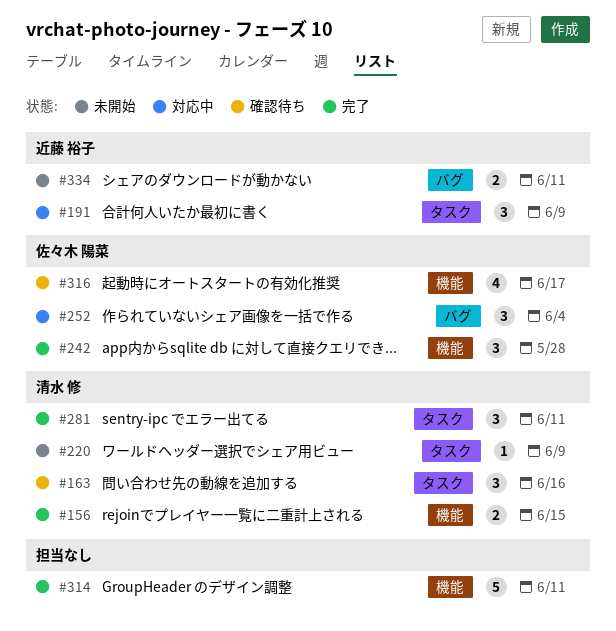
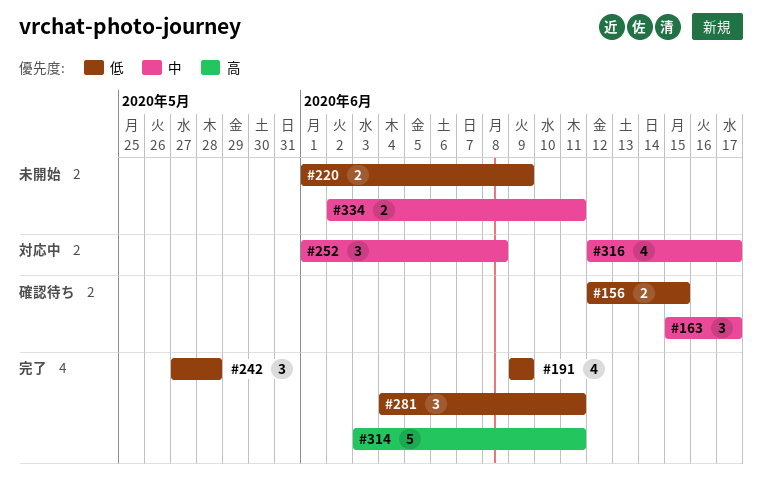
#156, status: 完了 -> 確認待ち
#163, due: Jun 16 -> Jun 17
#191, status: 対応中 -> 完了
#191, estimate: 3 -> 4
#220, estimate: 1 -> 2
#252, due: Jun 4 -> Jun 8
#316, status: 確認待ち -> 対応中

